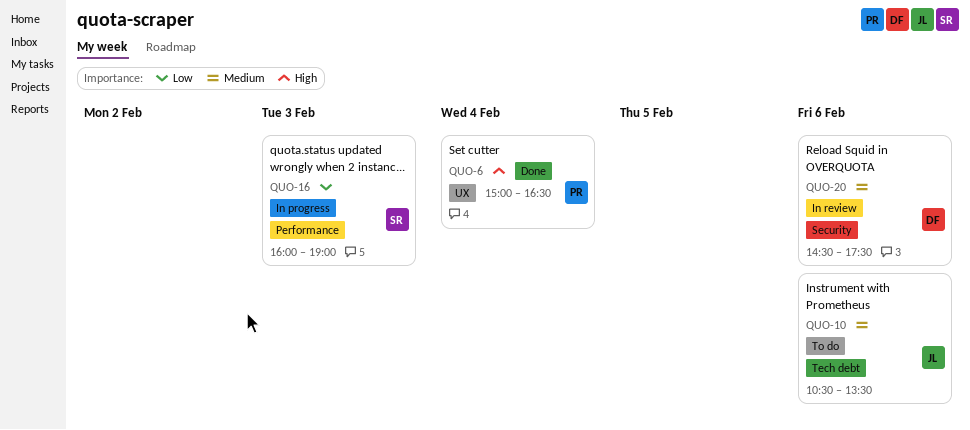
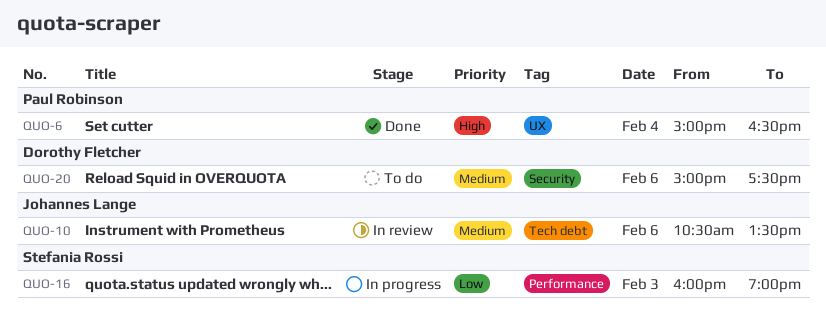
QUO-10, status: To do -> In review
QUO-20, status: In review -> To do
QUO-20, begins: 14:30 -> 15:00

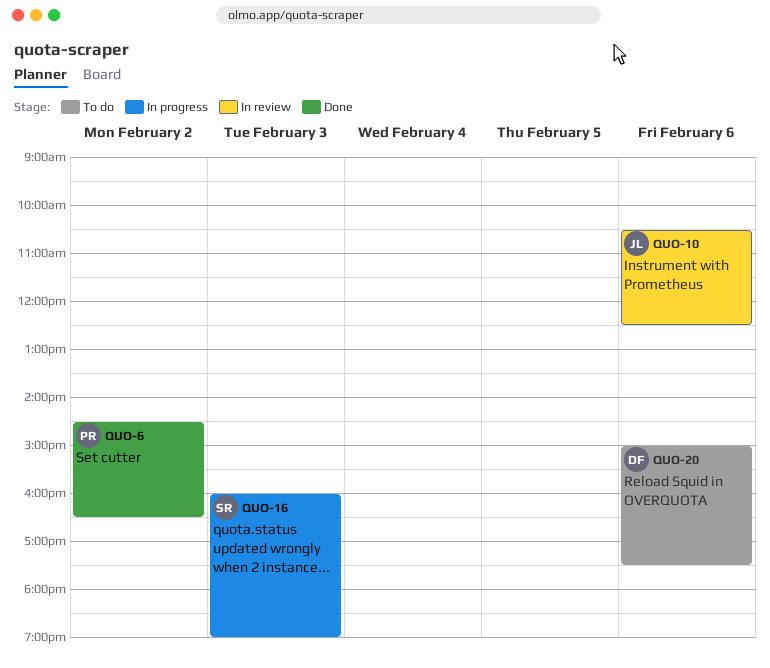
QUO-6, day: Feb 4 -> Feb 2
QUO-6, begins: 15:00 -> 14:30
QUO-10, ends: 13:30 -> 12:30

